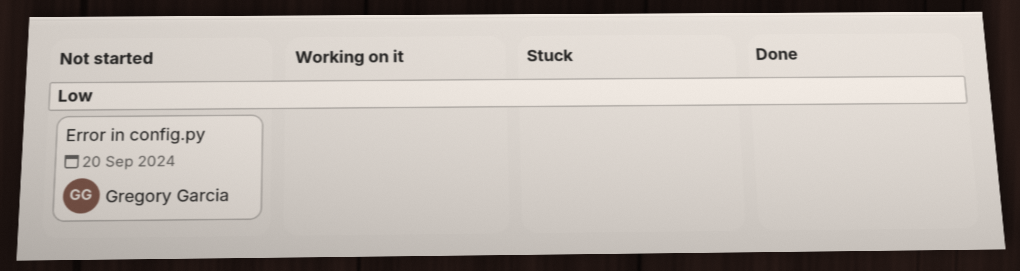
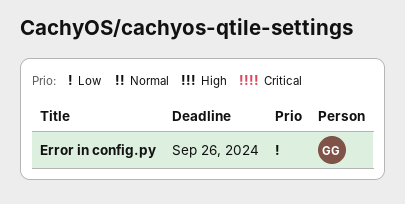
Error in config.py, due: Sep 20 -> Sep 26

